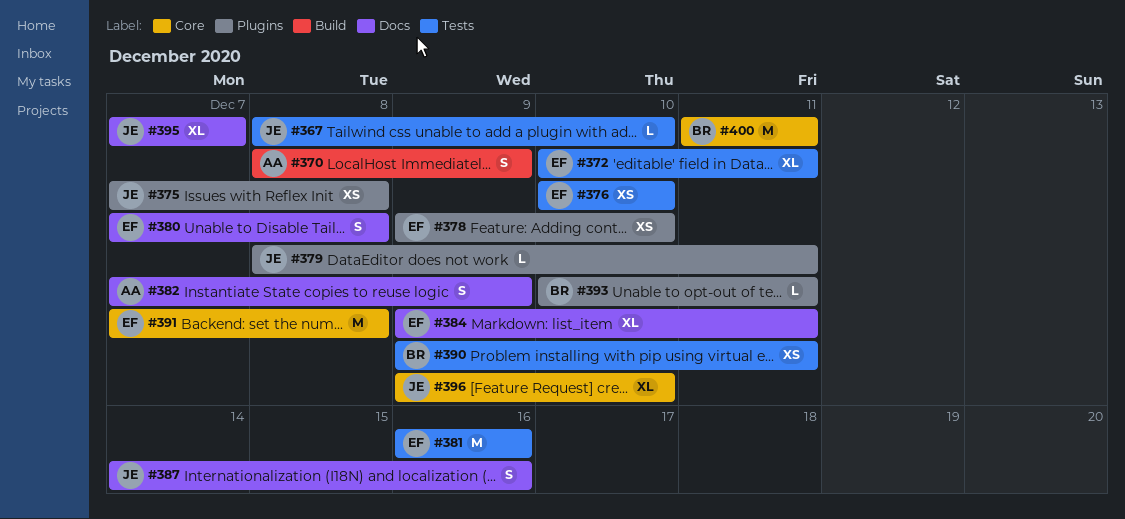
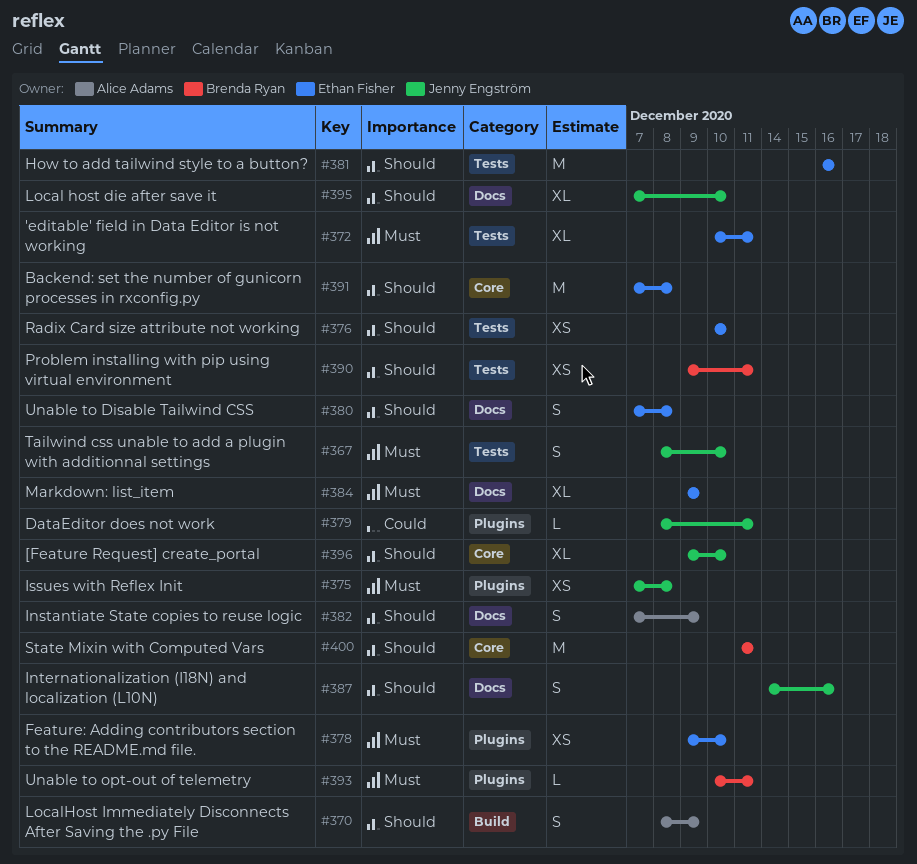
#367, estimate: L -> S
#384, due: Dec 11 -> Dec 9
#395, due: Dec 7 -> Dec 10

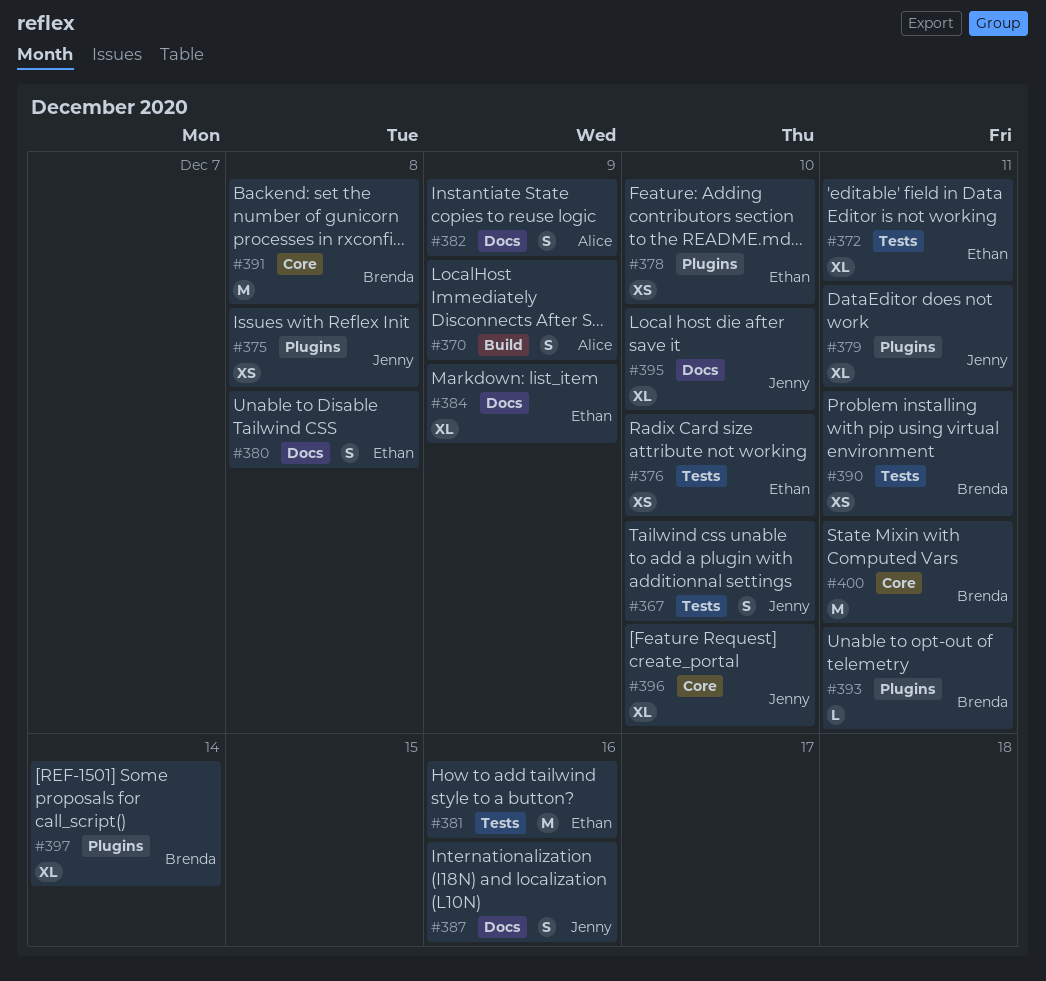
#379, estimate: L -> XL
#391, owner: Ethan Fisher -> Brenda Ryan
#397: none -> present

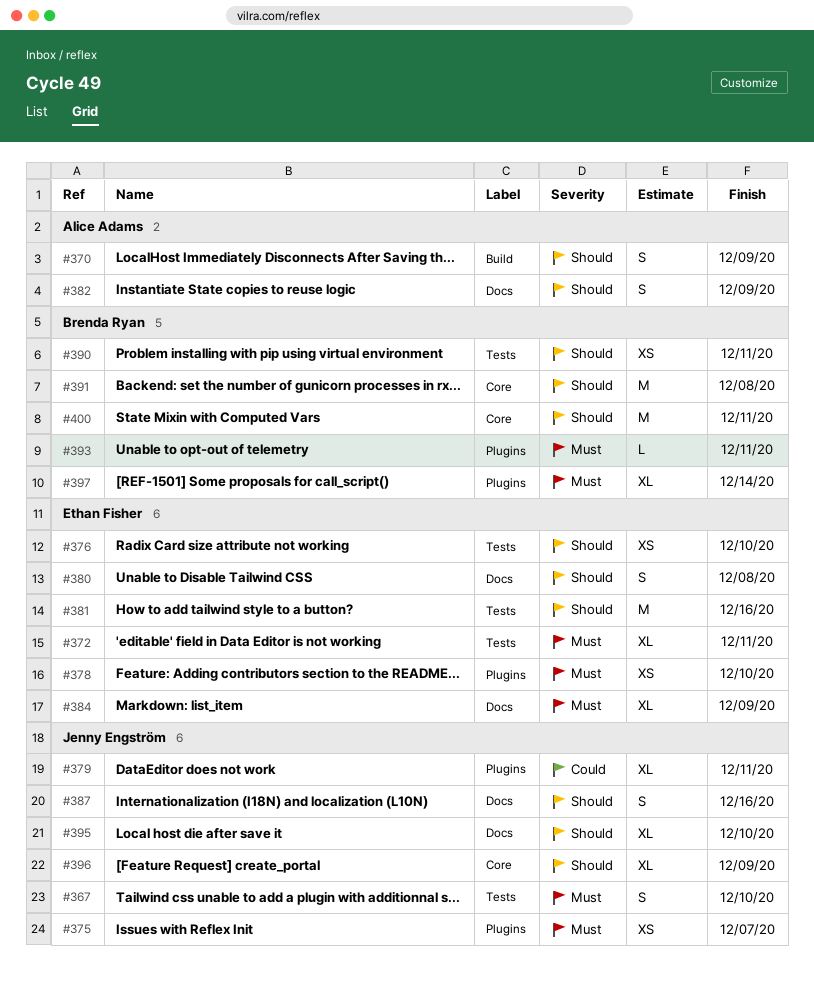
#375, due: Dec 8 -> Dec 7
#396, due: Dec 10 -> Dec 9

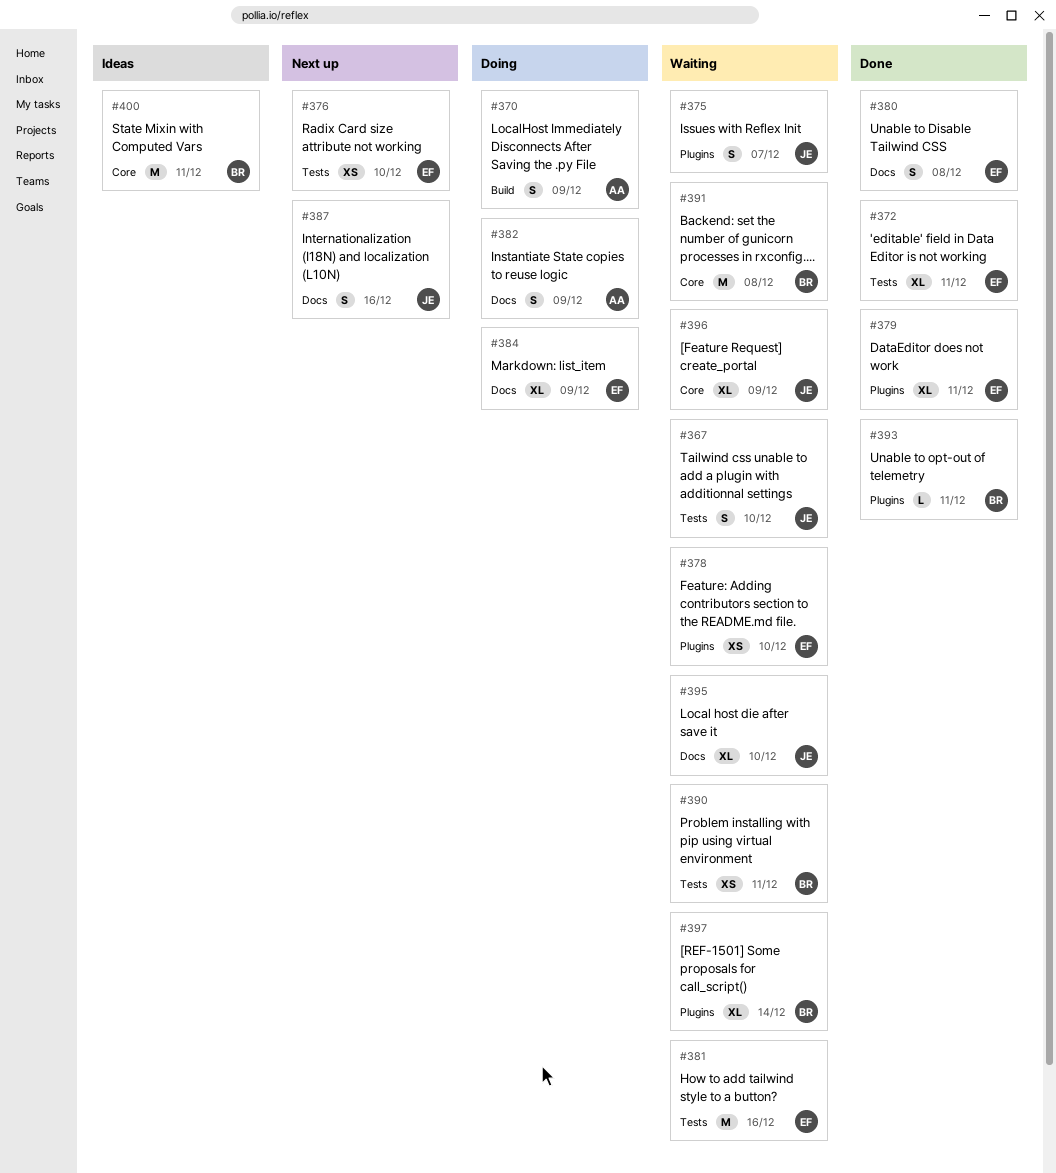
#375, estimate: XS -> S
#379, owner: Jenny Engström -> Ethan Fisher

